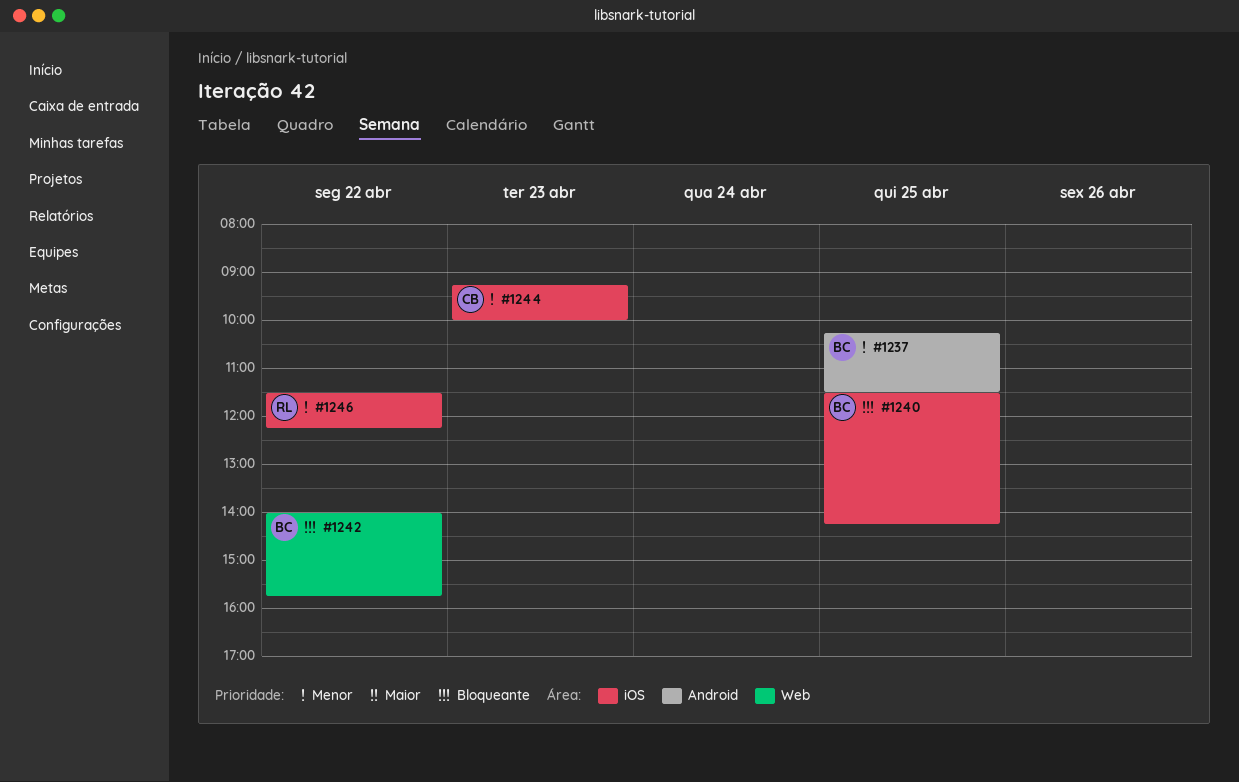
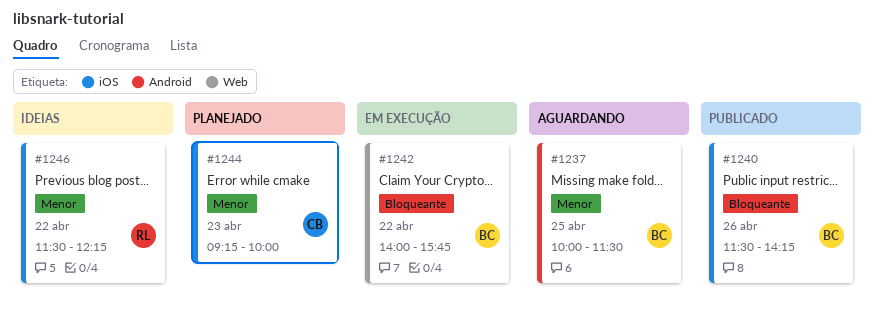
#1237, begins: 10:15 -> 10:00
#1240, day: Apr 25 -> Apr 26

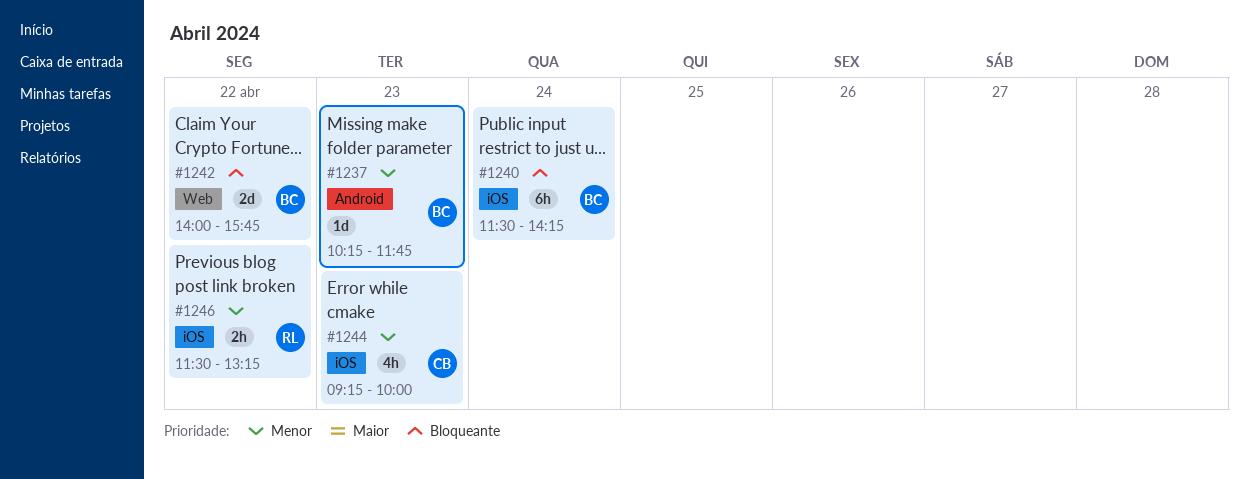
#1237, day: Apr 25 -> Apr 23
#1237, begins: 10:00 -> 10:15
#1237, ends: 11:30 -> 11:45
#1240, day: Apr 26 -> Apr 24
#1246, ends: 12:15 -> 13:15

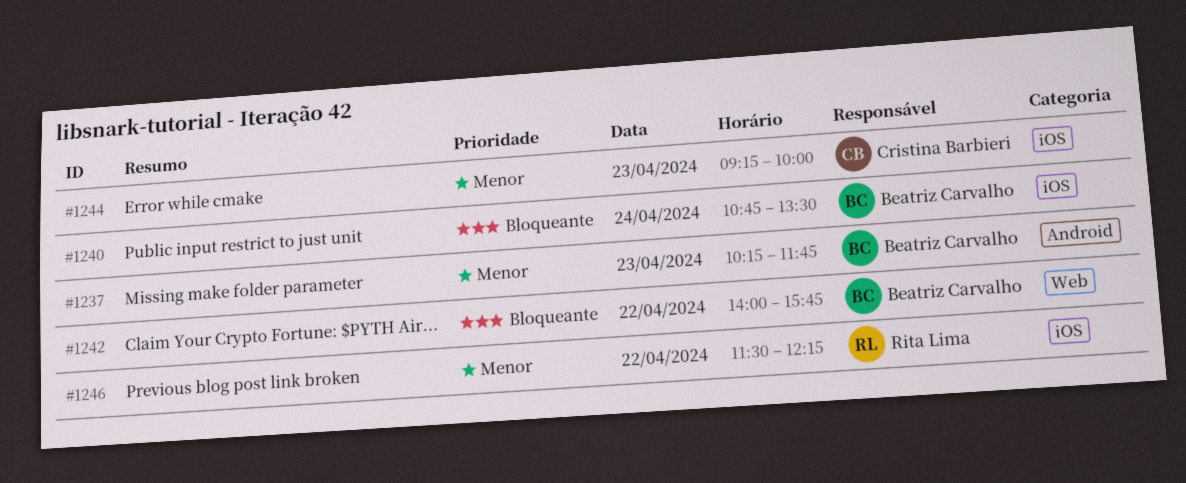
#1240, begins: 11:30 -> 10:45
#1240, ends: 14:15 -> 13:30
#1246, ends: 13:15 -> 12:15

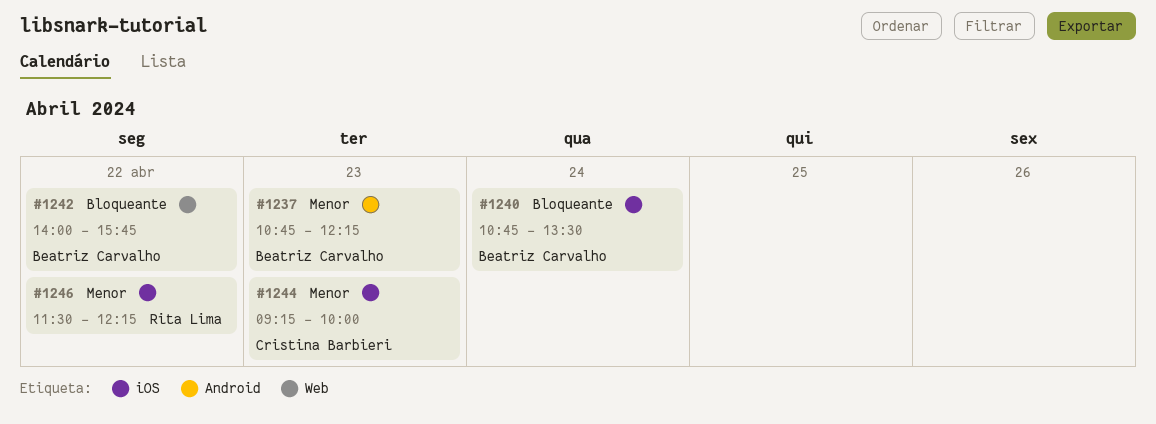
#1237, begins: 10:15 -> 10:45
#1237, ends: 11:45 -> 12:15

